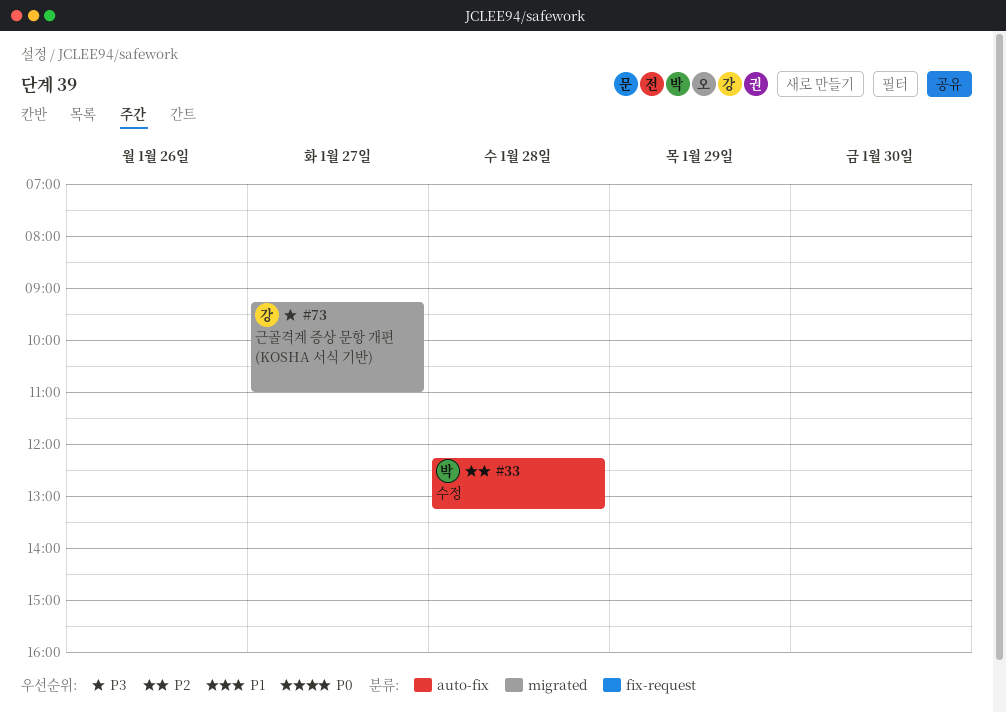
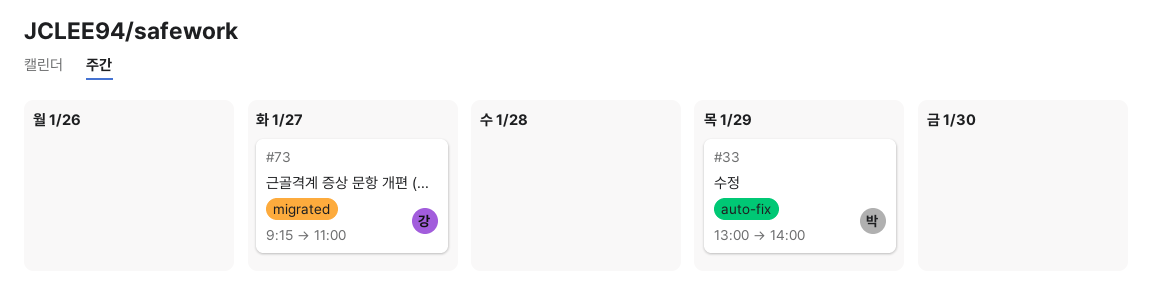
#33, day: Jan 28 -> Jan 29
#33, begins: 12:15 -> 13:00
#33, ends: 13:15 -> 14:00

